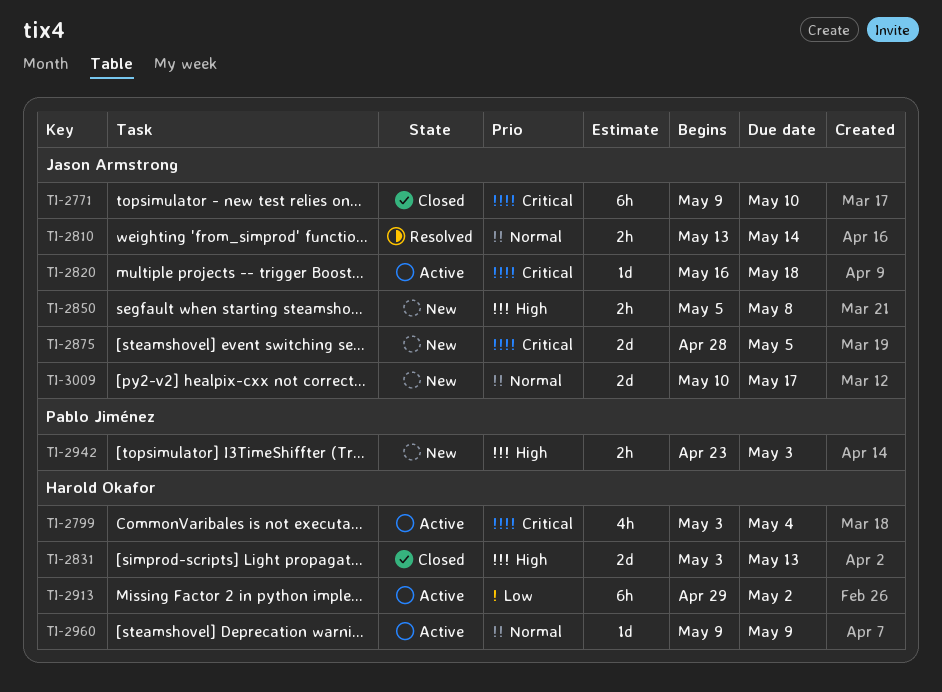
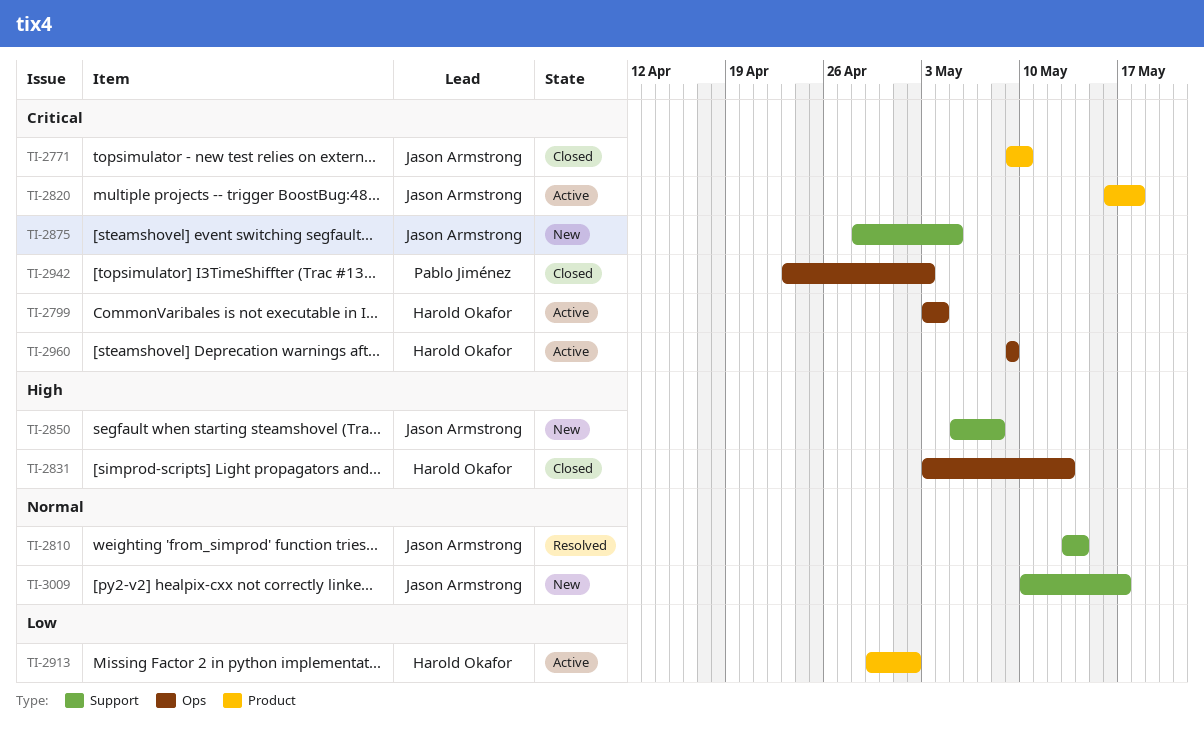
TI-2942, status: New -> Closed
TI-2942, priority: High -> Critical
TI-2960, priority: Normal -> Critical

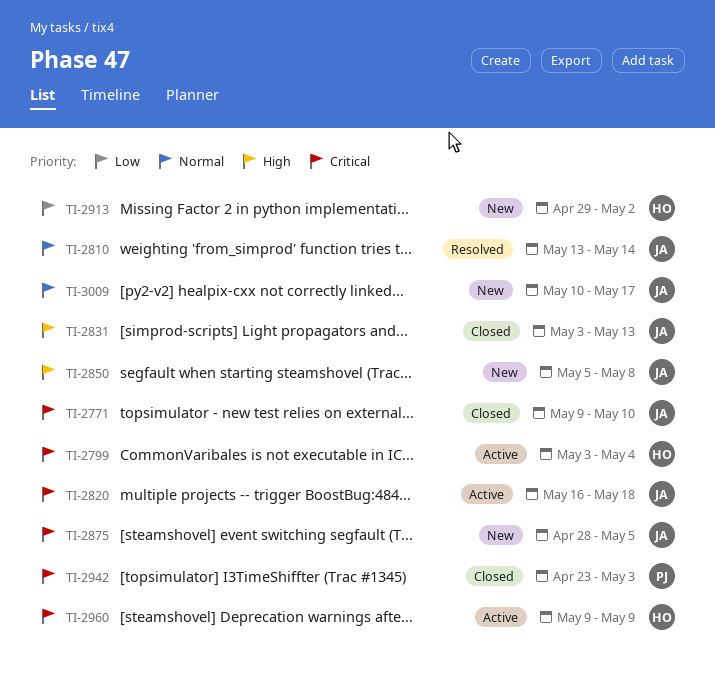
TI-2831, owner: Harold Okafor -> Jason Armstrong
TI-2913, status: Active -> New

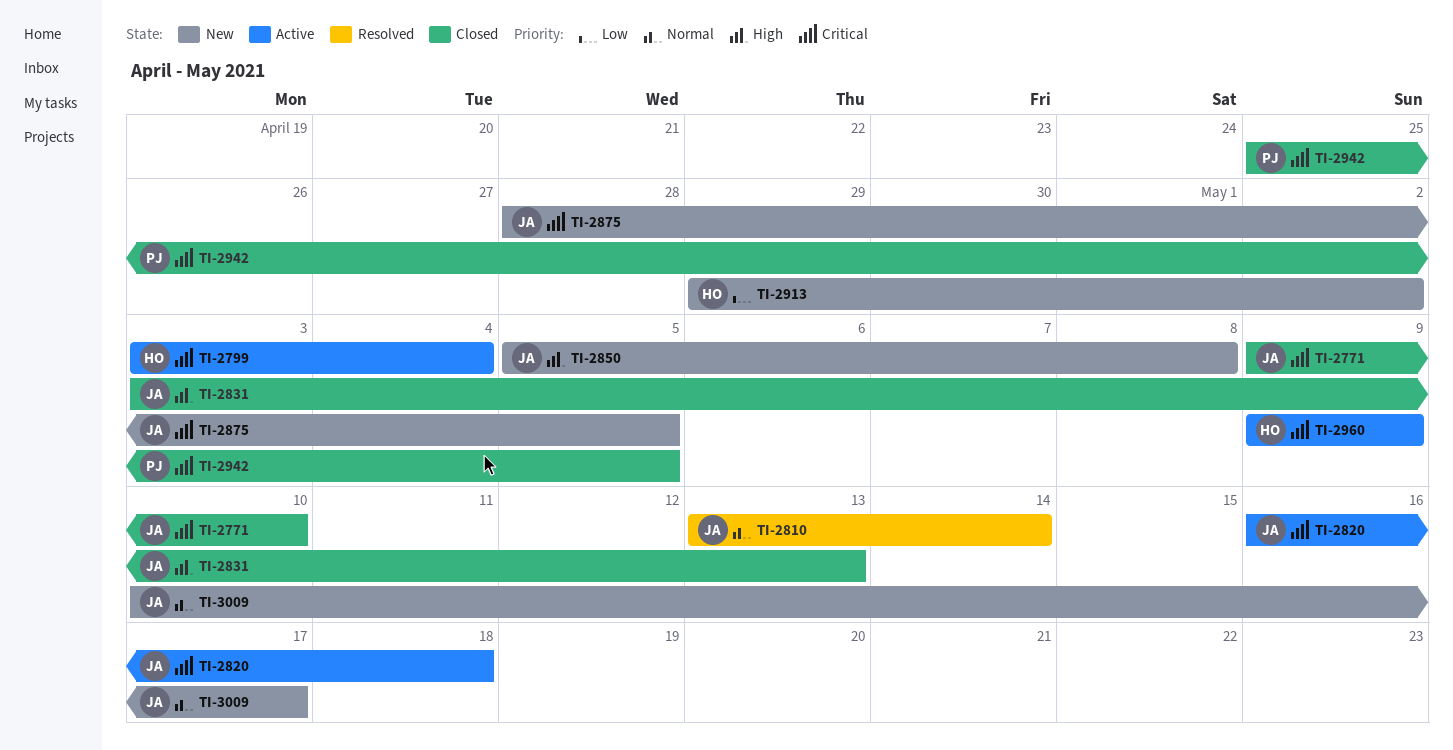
TI-2942, start: Apr 23 -> Apr 25
TI-2942, due: May 3 -> May 5

